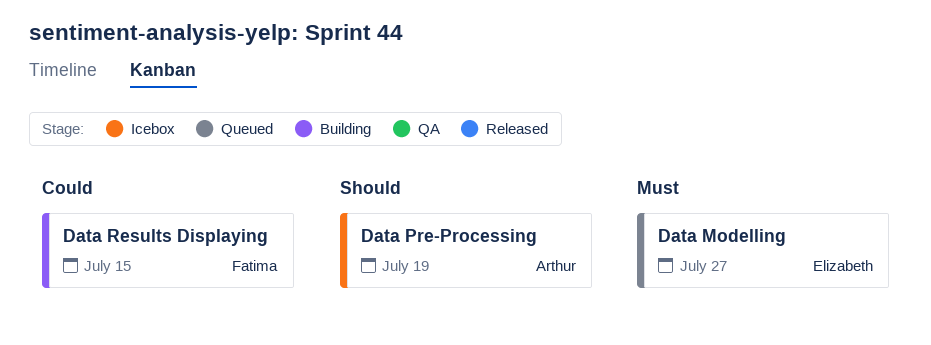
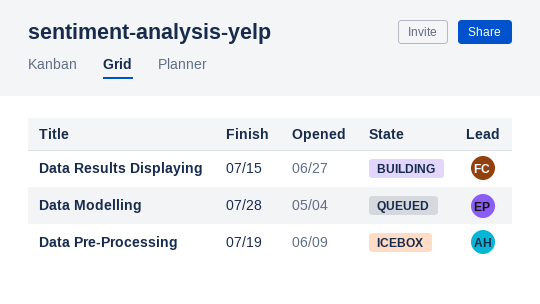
Data Modelling, due: Jul 27 -> Jul 28

